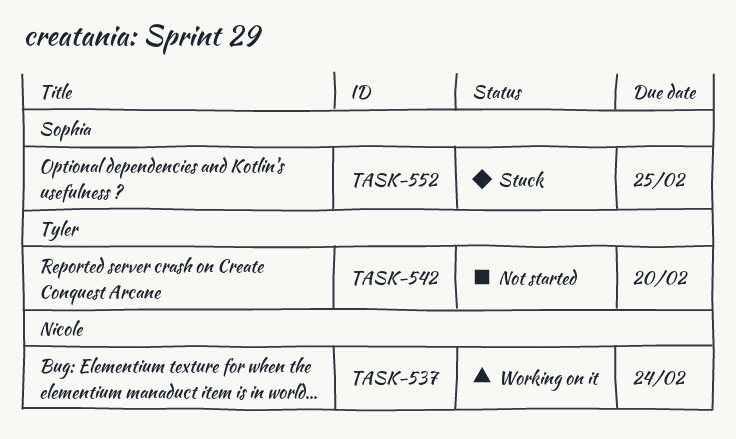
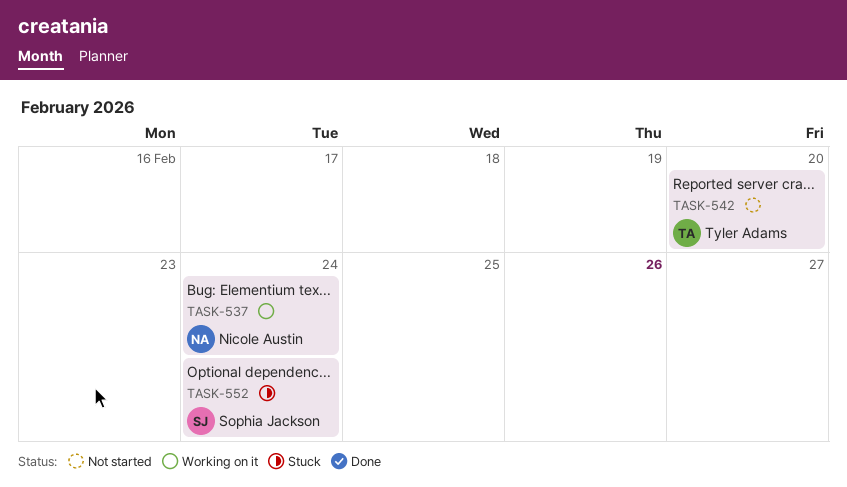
TASK-552, due: Feb 25 -> Feb 24

